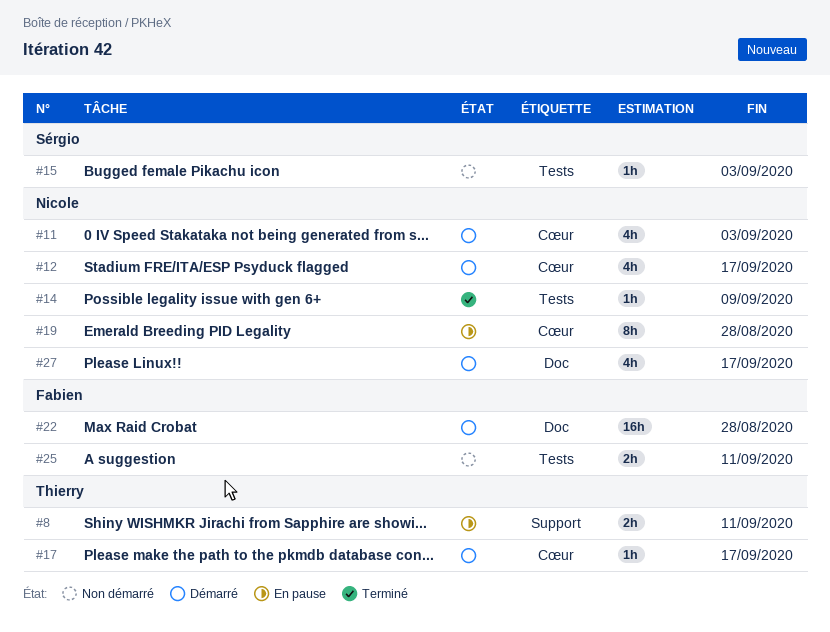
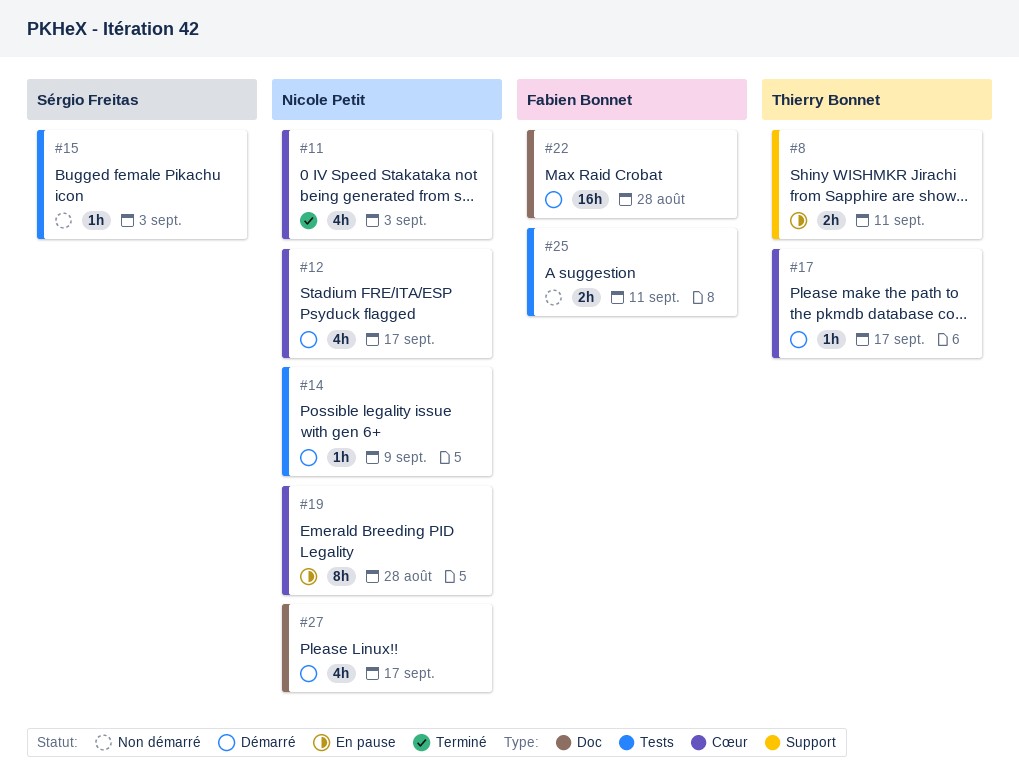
#11, status: Démarré -> Terminé
#14, status: Terminé -> Démarré

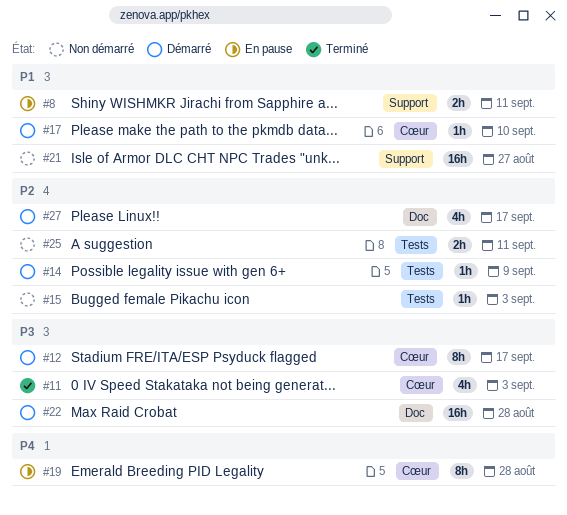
#12, estimate: 4h -> 8h
#17, due: Sep 17 -> Sep 10
#21: none -> present

